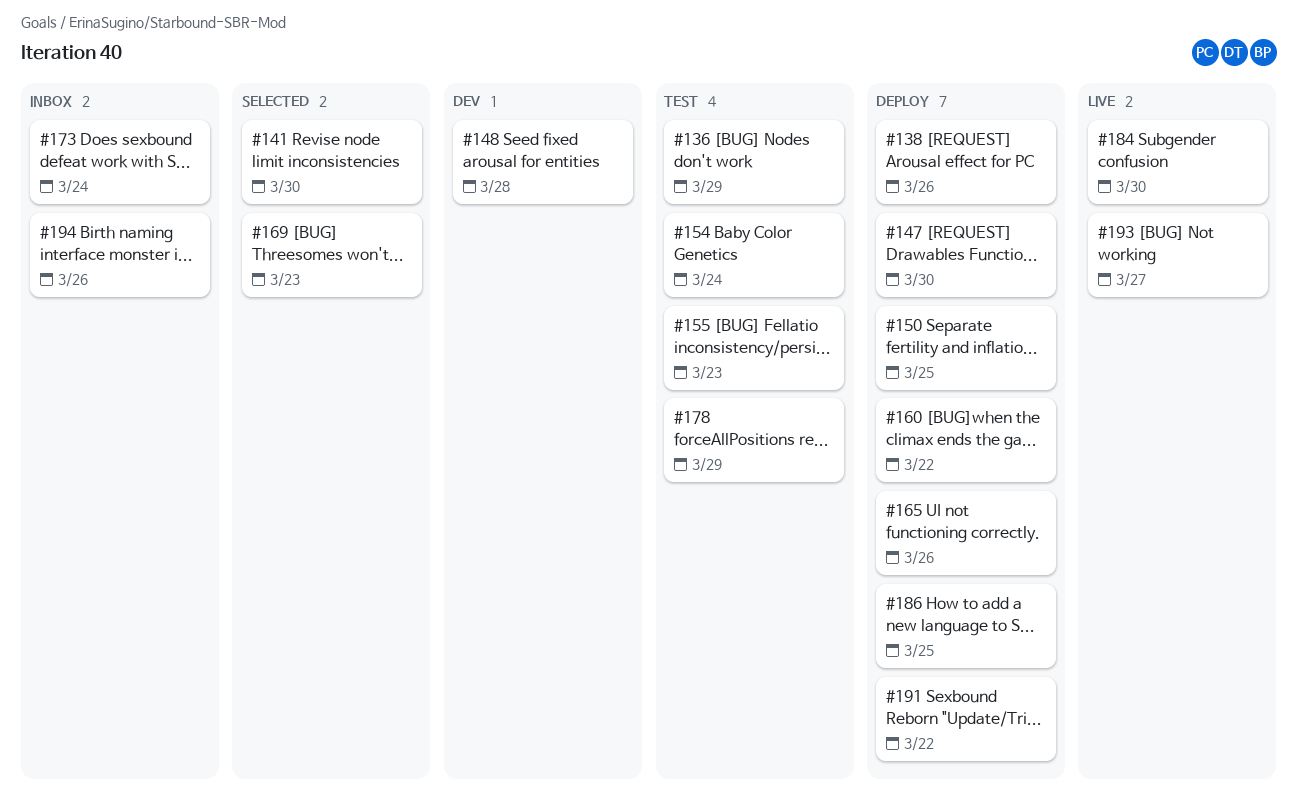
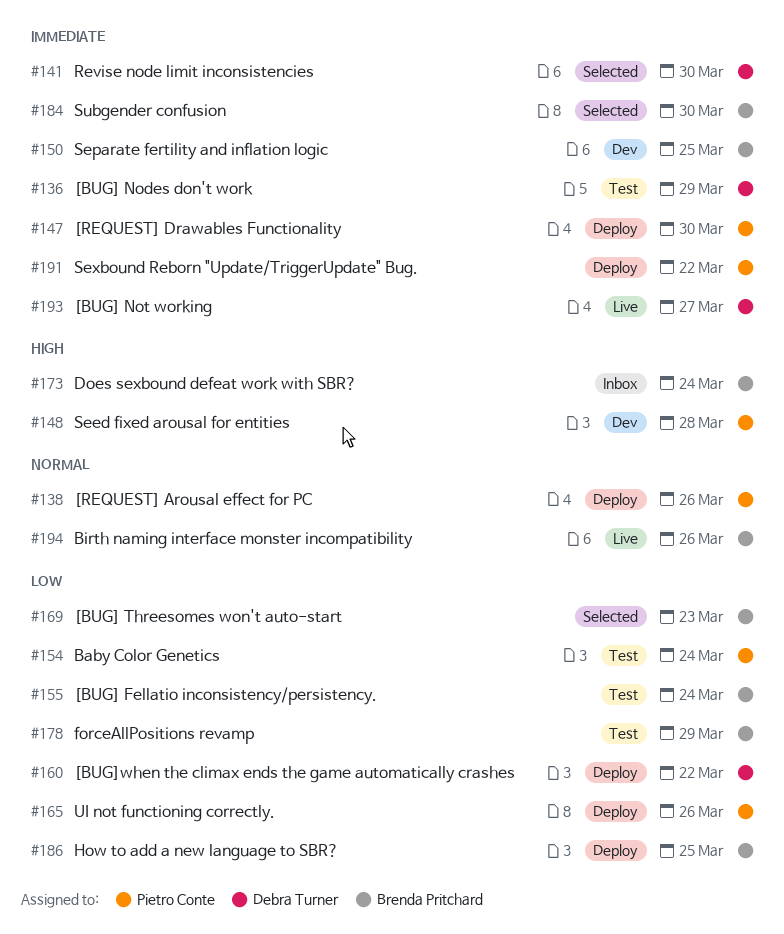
#150, status: Deploy -> Dev
#155, due: Mar 23 -> Mar 24
#184, status: Live -> Selected
#194, status: Inbox -> Live

